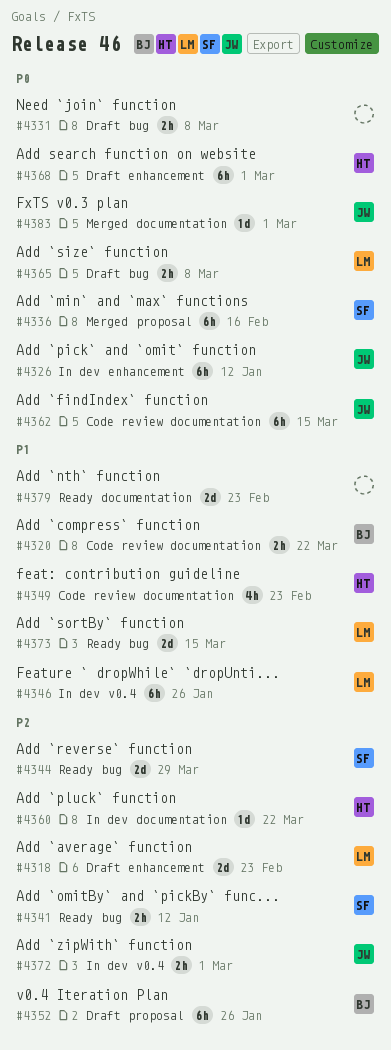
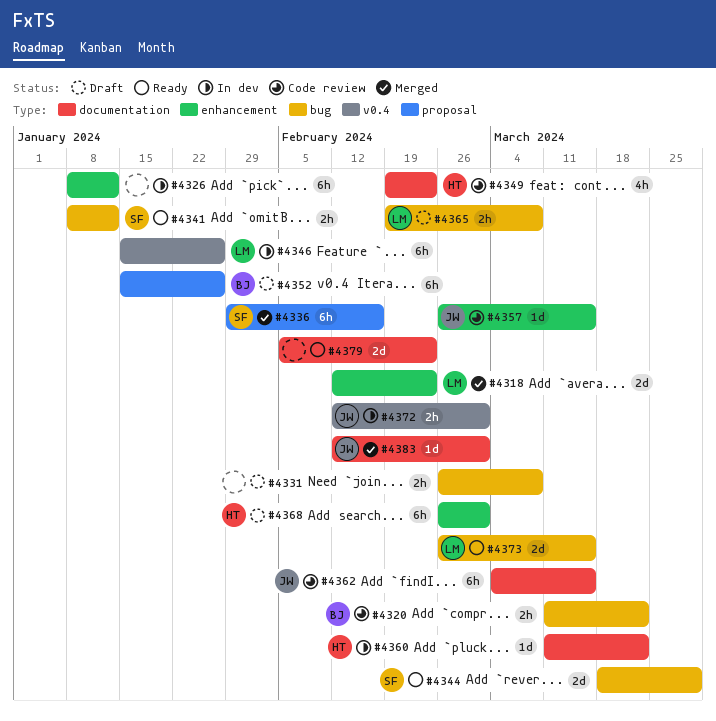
#4318, status: Draft -> Merged
#4320, label: documentation -> bug
#4326, owner: JW -> none
#4357: none -> present

